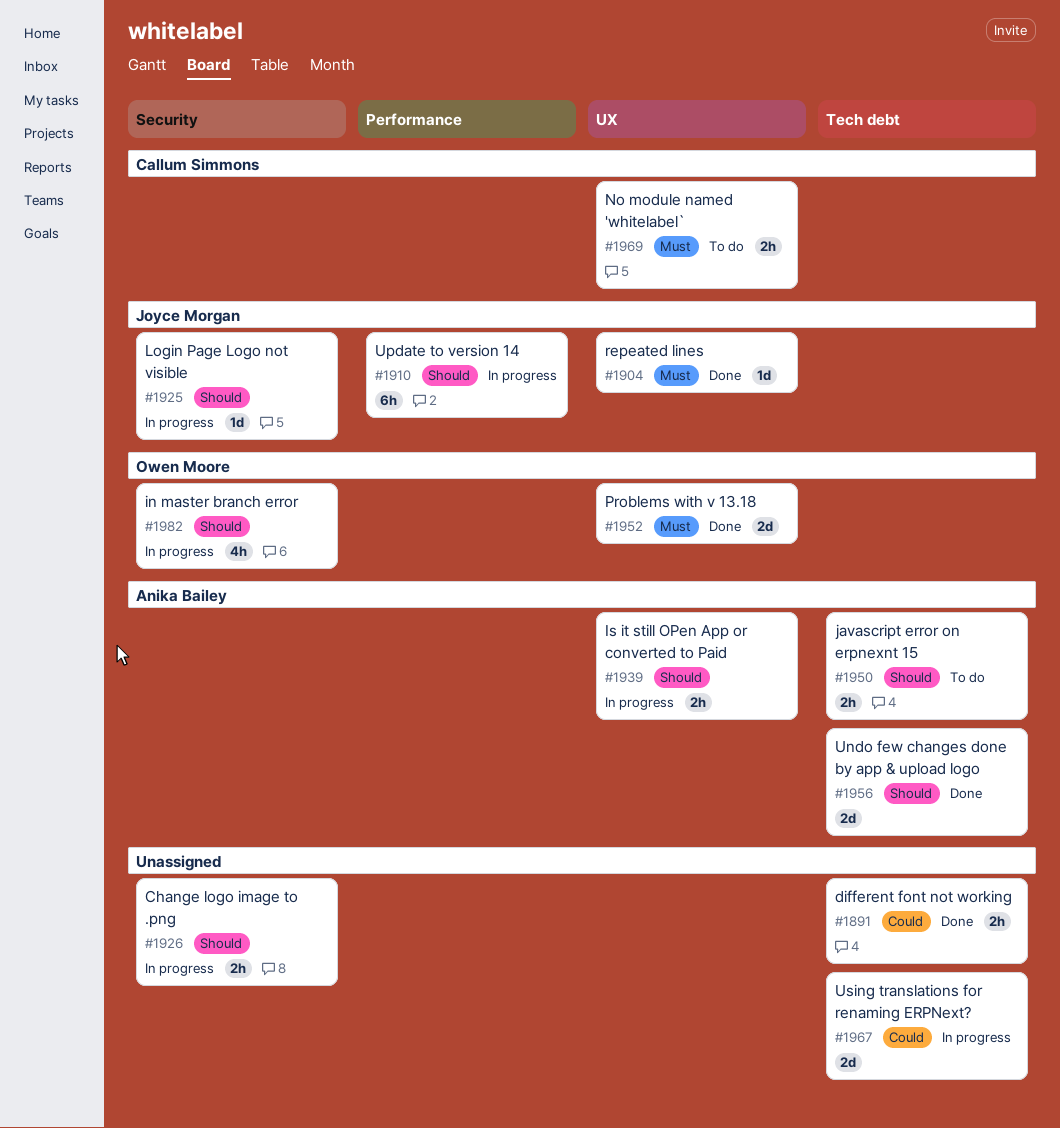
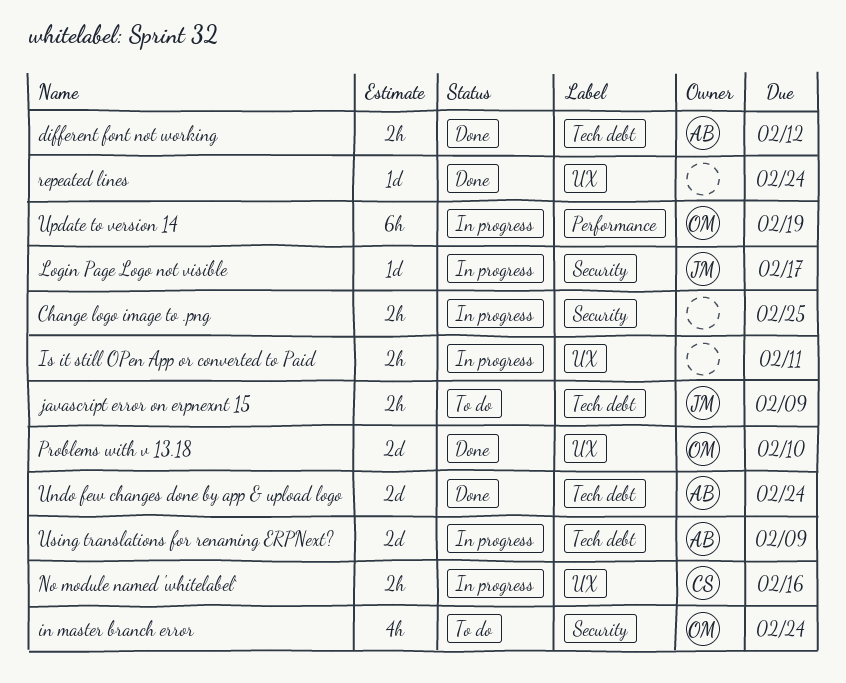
different font not working, owner: none -> Anika Bailey
in master branch error, status: In progress -> To do
Is it still OPen App or converted to Paid, owner: Anika Bailey -> none
javascript error on erpnexnt 15, owner: Anika Bailey -> Joyce Morgan
No module named 'whitelabel`, status: To do -> In progress
repeated lines, owner: Joyce Morgan -> none
Update to version 14, owner: Joyce Morgan -> Owen Moore
Using translations for renaming ERPNext?, owner: none -> Anika Bailey

